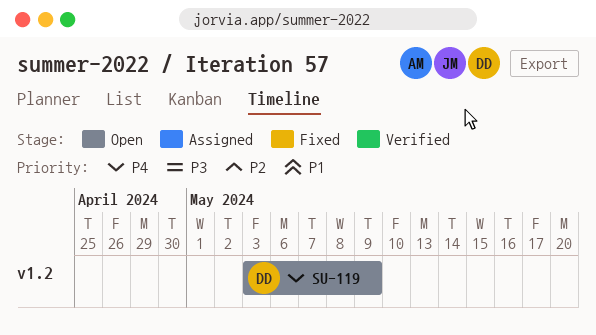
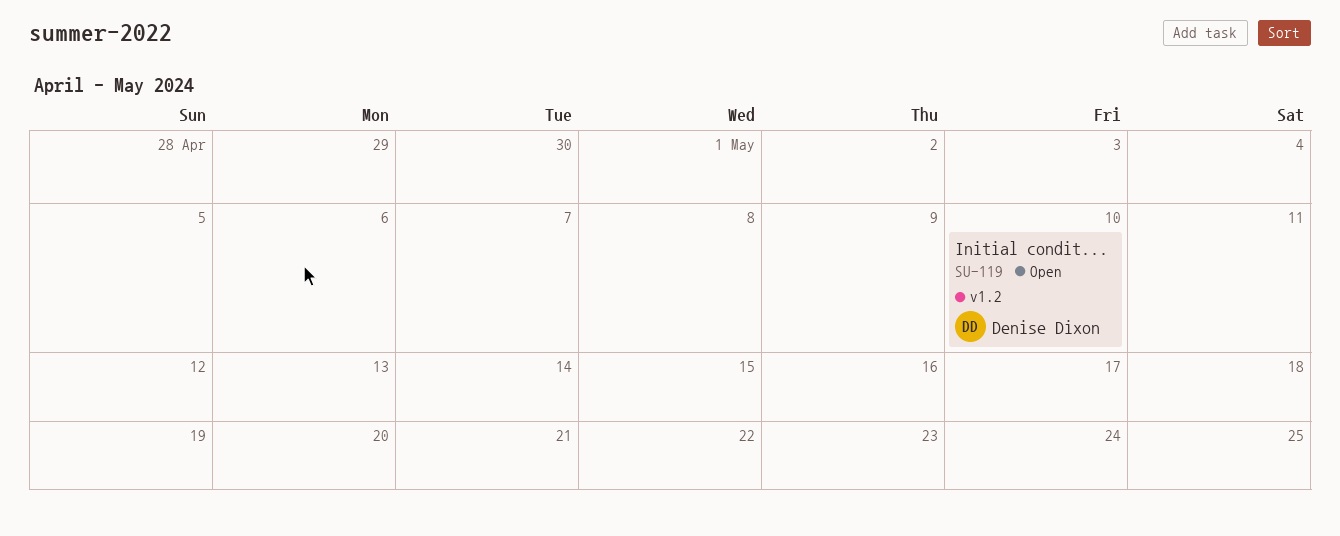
SU-119, due: May 9 -> May 10

